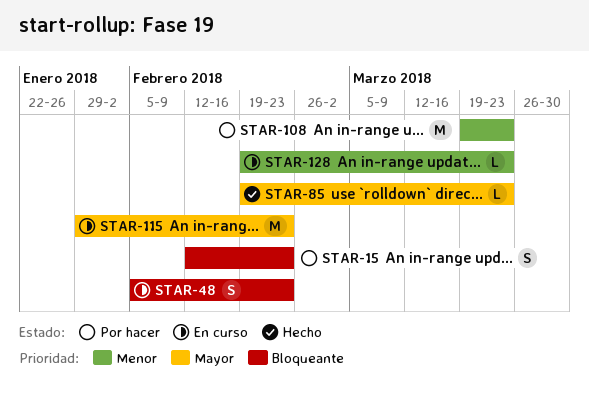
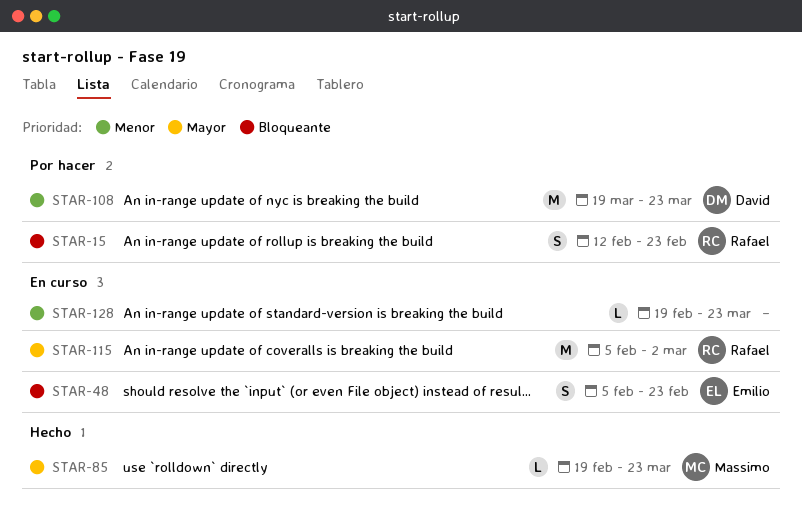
STAR-115, start: Jan 29 -> Feb 5
STAR-115, due: Feb 23 -> Mar 2

